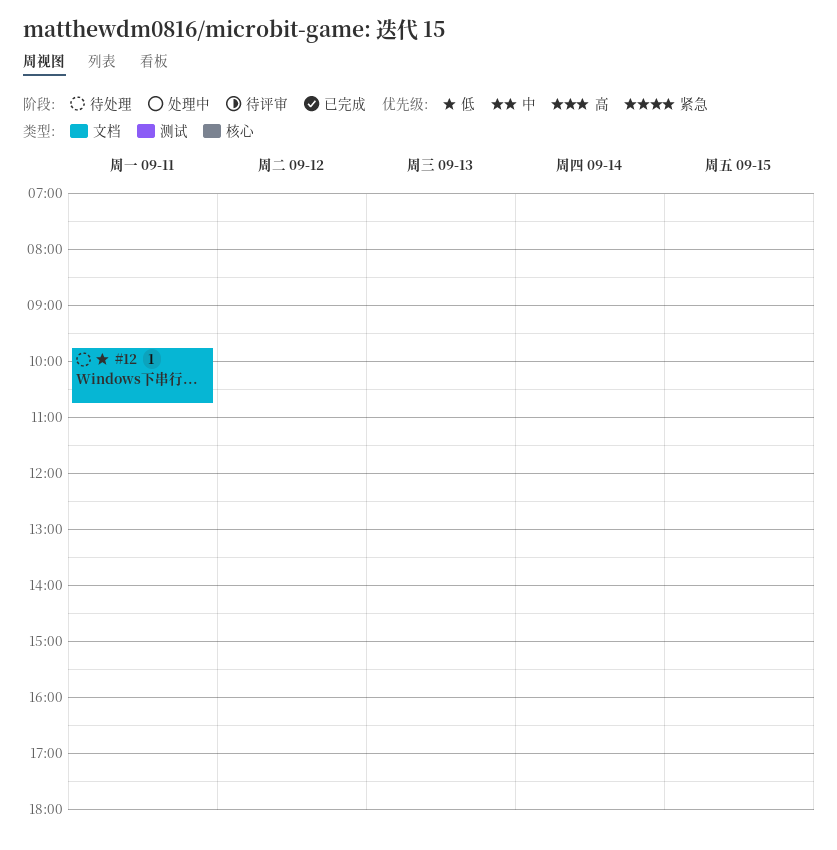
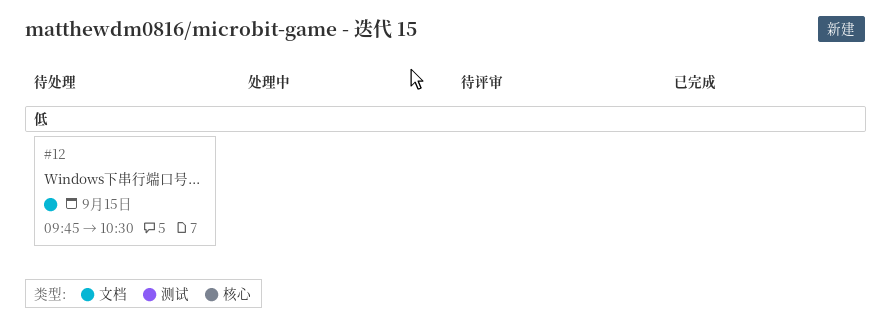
#12, day: Sep 11 -> Sep 15
#12, ends: 10:45 -> 10:30

